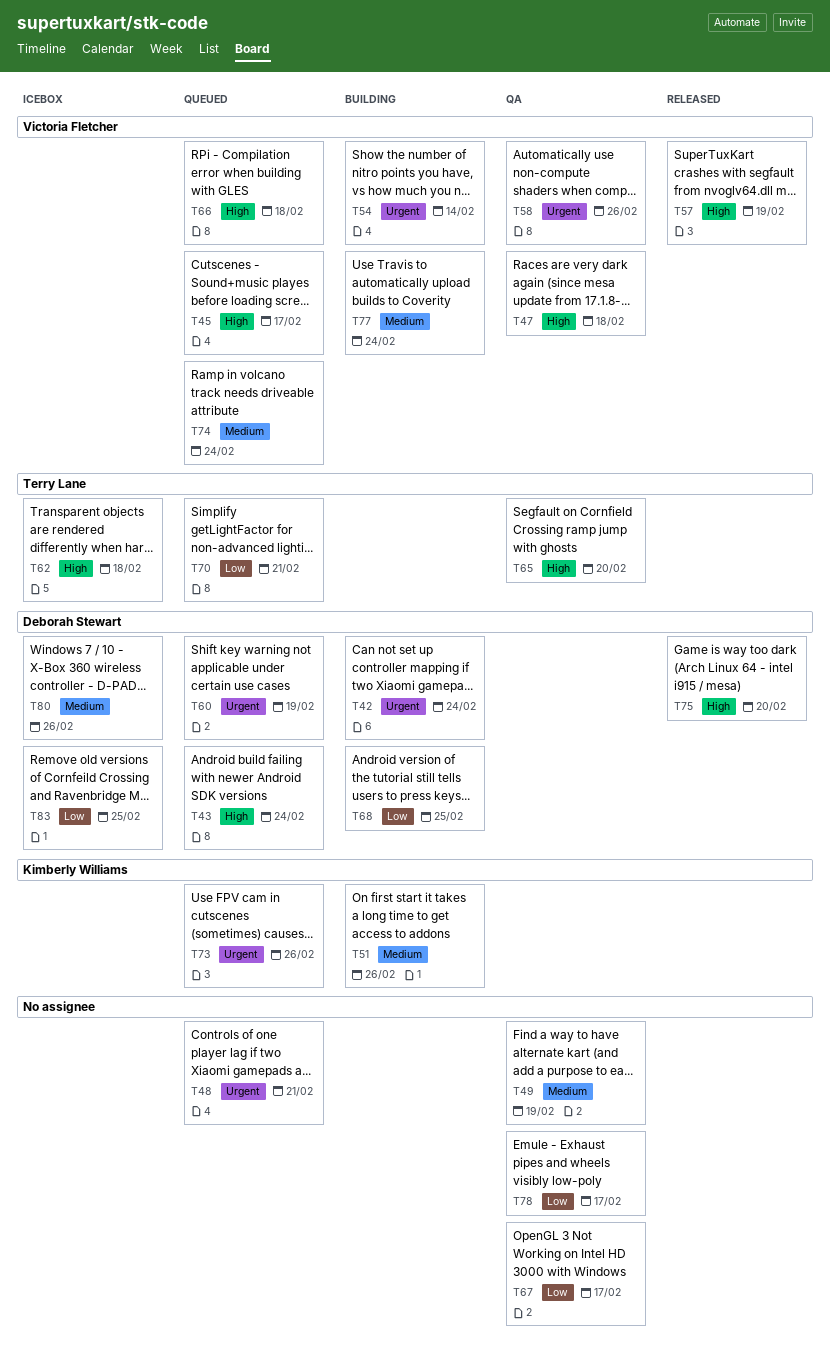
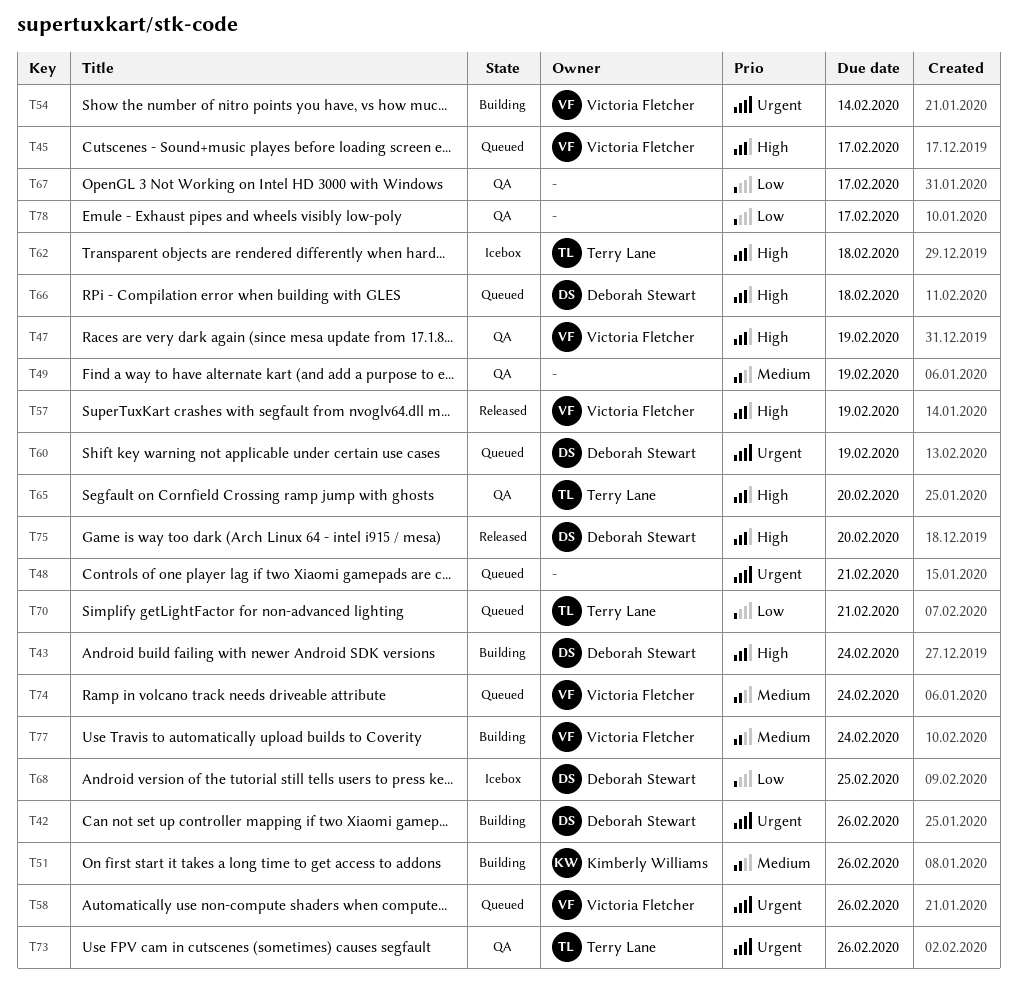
T42, due: Feb 24 -> Feb 26
T43, status: Queued -> Building
T47, due: Feb 18 -> Feb 19
T58, status: QA -> Queued
T66, owner: Victoria Fletcher -> Deborah Stewart
T68, status: Building -> Icebox
T73, status: Queued -> QA
T73, owner: Kimberly Williams -> Terry Lane
T80: present -> none
T83: present -> none

